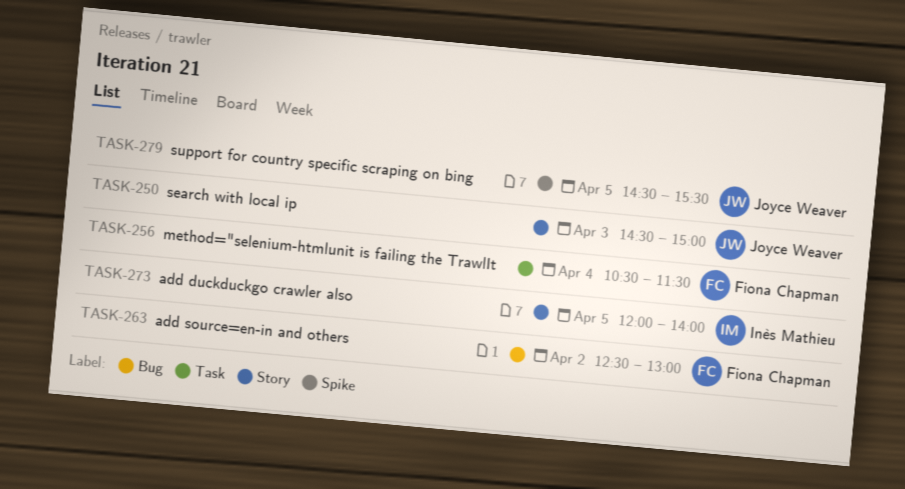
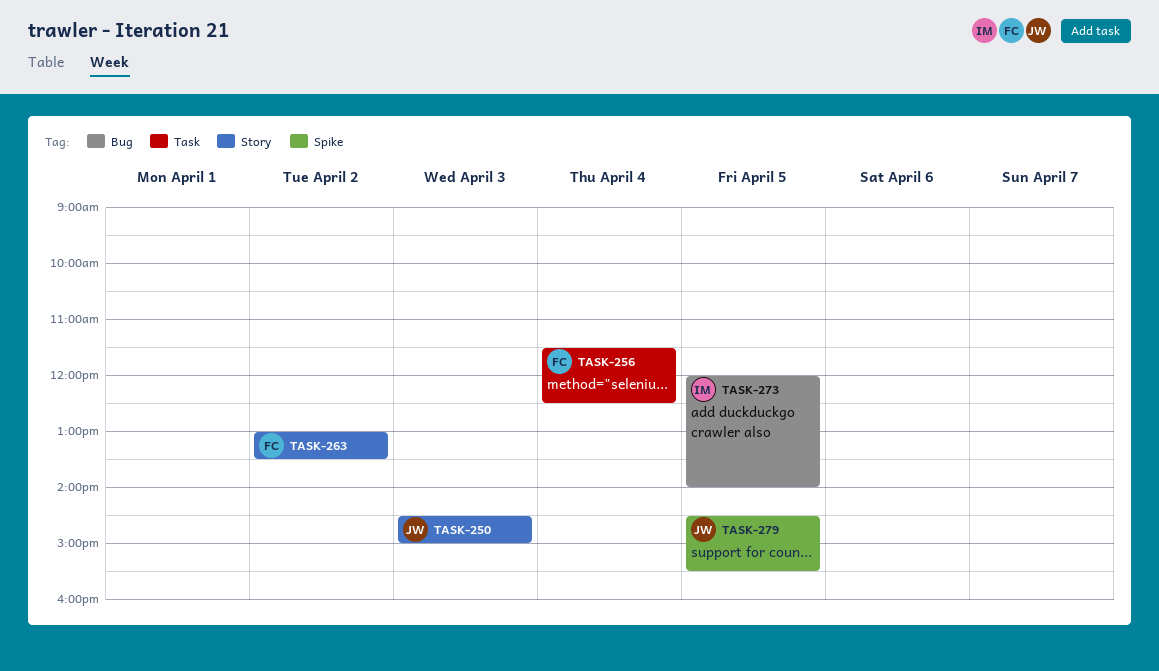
TASK-256, begins: 10:30 -> 11:30
TASK-256, ends: 11:30 -> 12:30
TASK-263, label: Bug -> Story
TASK-263, begins: 12:30 -> 13:00
TASK-263, ends: 13:00 -> 13:30
TASK-273, label: Story -> Bug

